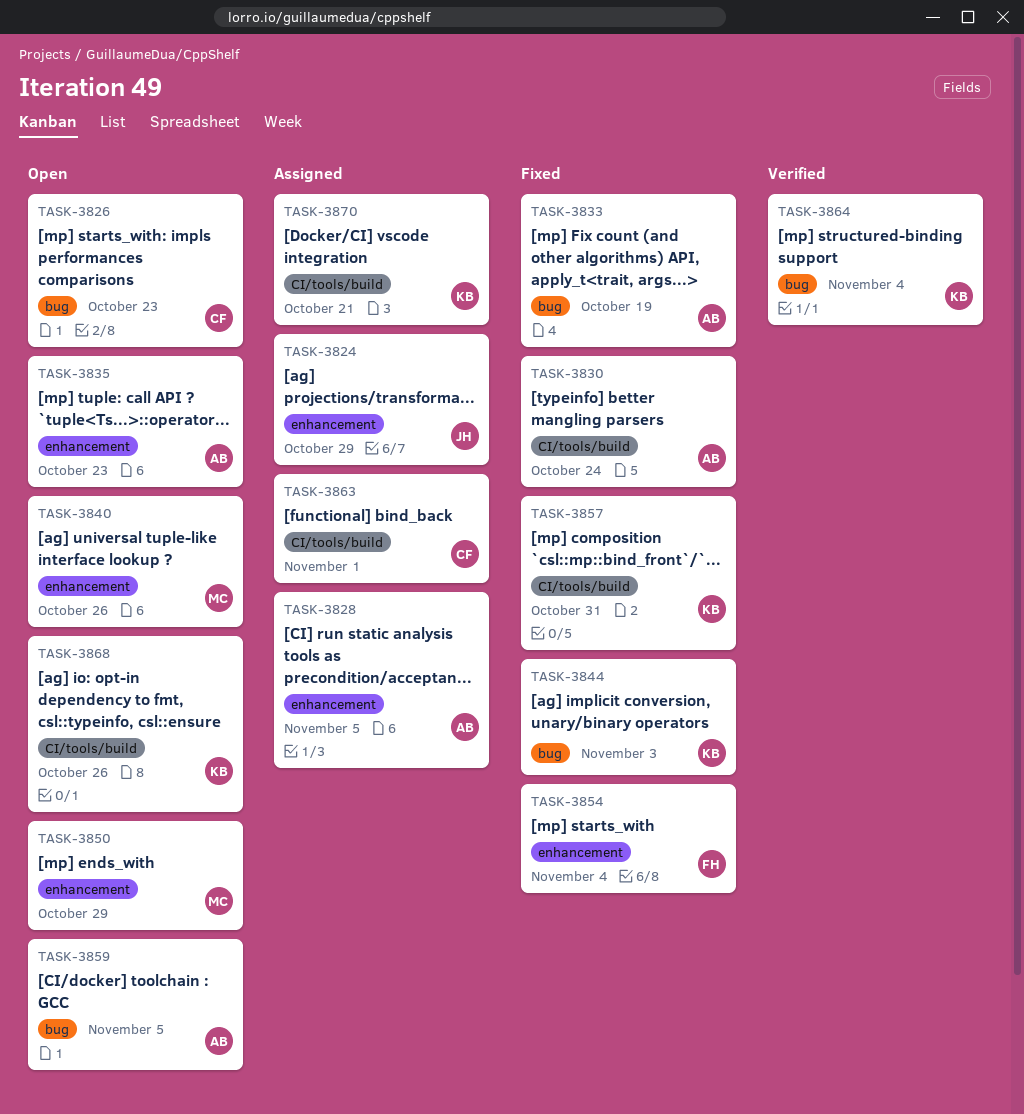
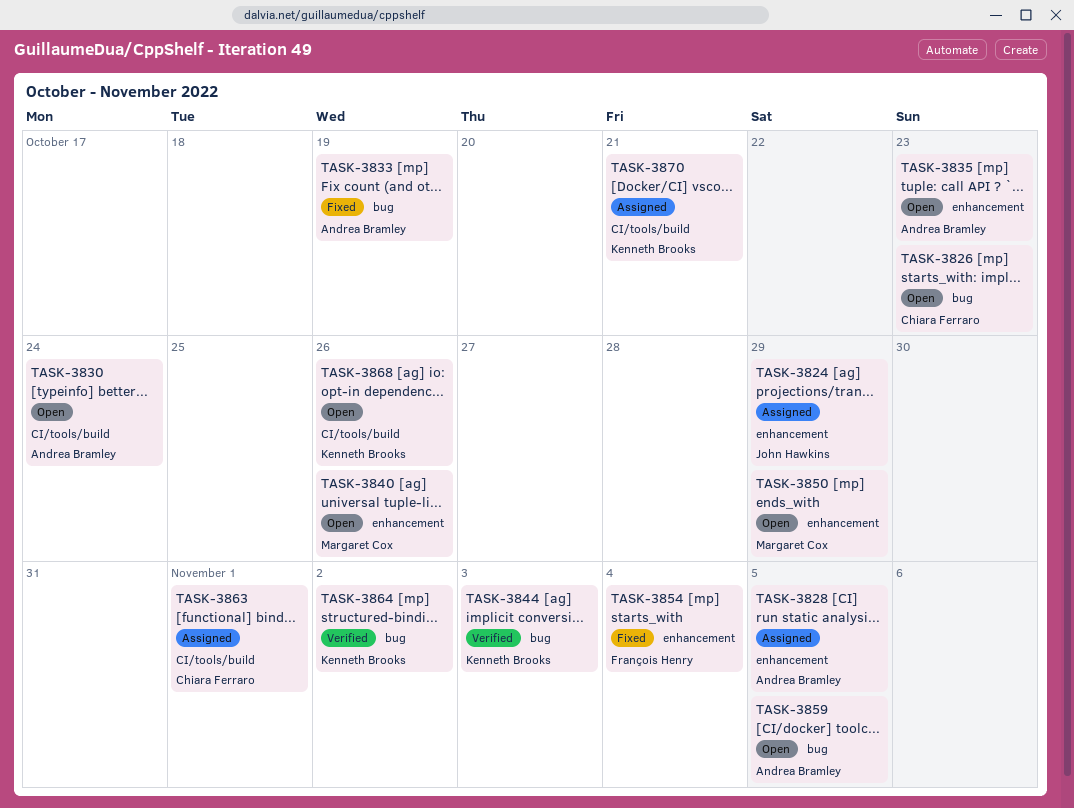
TASK-3830, status: Fixed -> Open
TASK-3844, status: Fixed -> Verified
TASK-3857: present -> none
TASK-3864, due: Nov 4 -> Nov 2

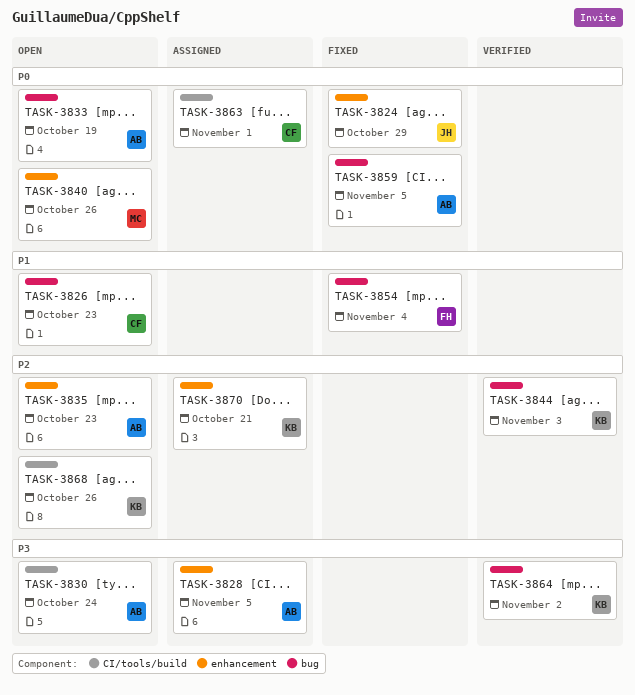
TASK-3824, status: Assigned -> Fixed
TASK-3833, status: Fixed -> Open
TASK-3850: present -> none
TASK-3854, label: enhancement -> bug
TASK-3859, status: Open -> Fixed
TASK-3870, label: CI/tools/build -> enhancement

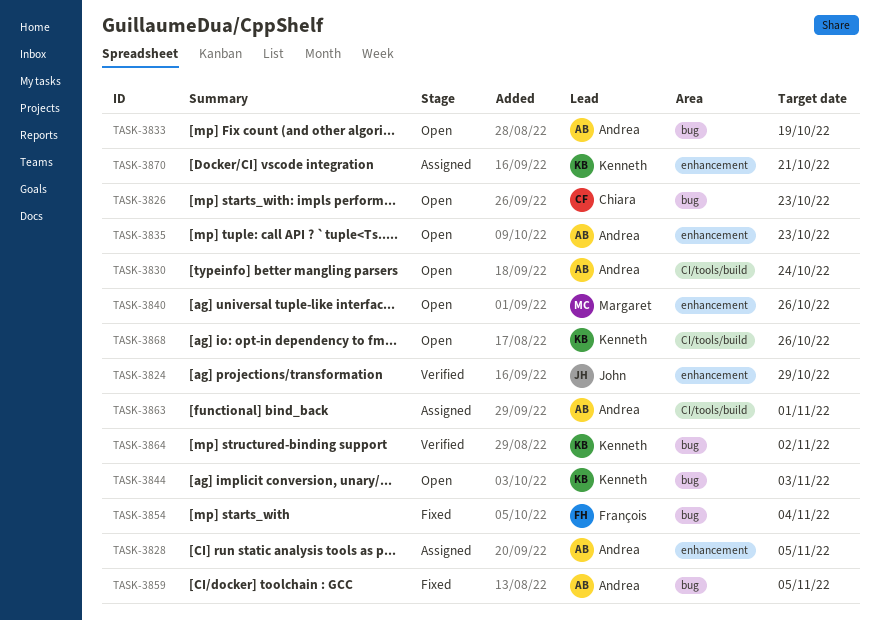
TASK-3824, status: Fixed -> Verified
TASK-3844, status: Verified -> Open
TASK-3863, owner: Chiara -> Andrea

